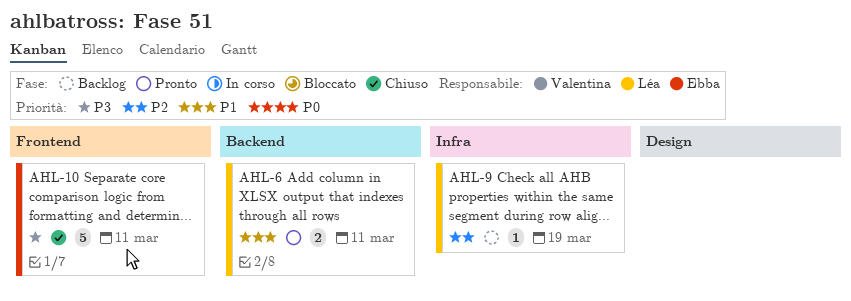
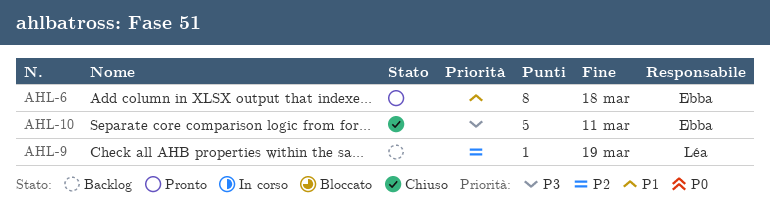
AHL-6, owner: Léa -> Ebba
AHL-6, estimate: 2 -> 8
AHL-6, due: Mar 11 -> Mar 18

